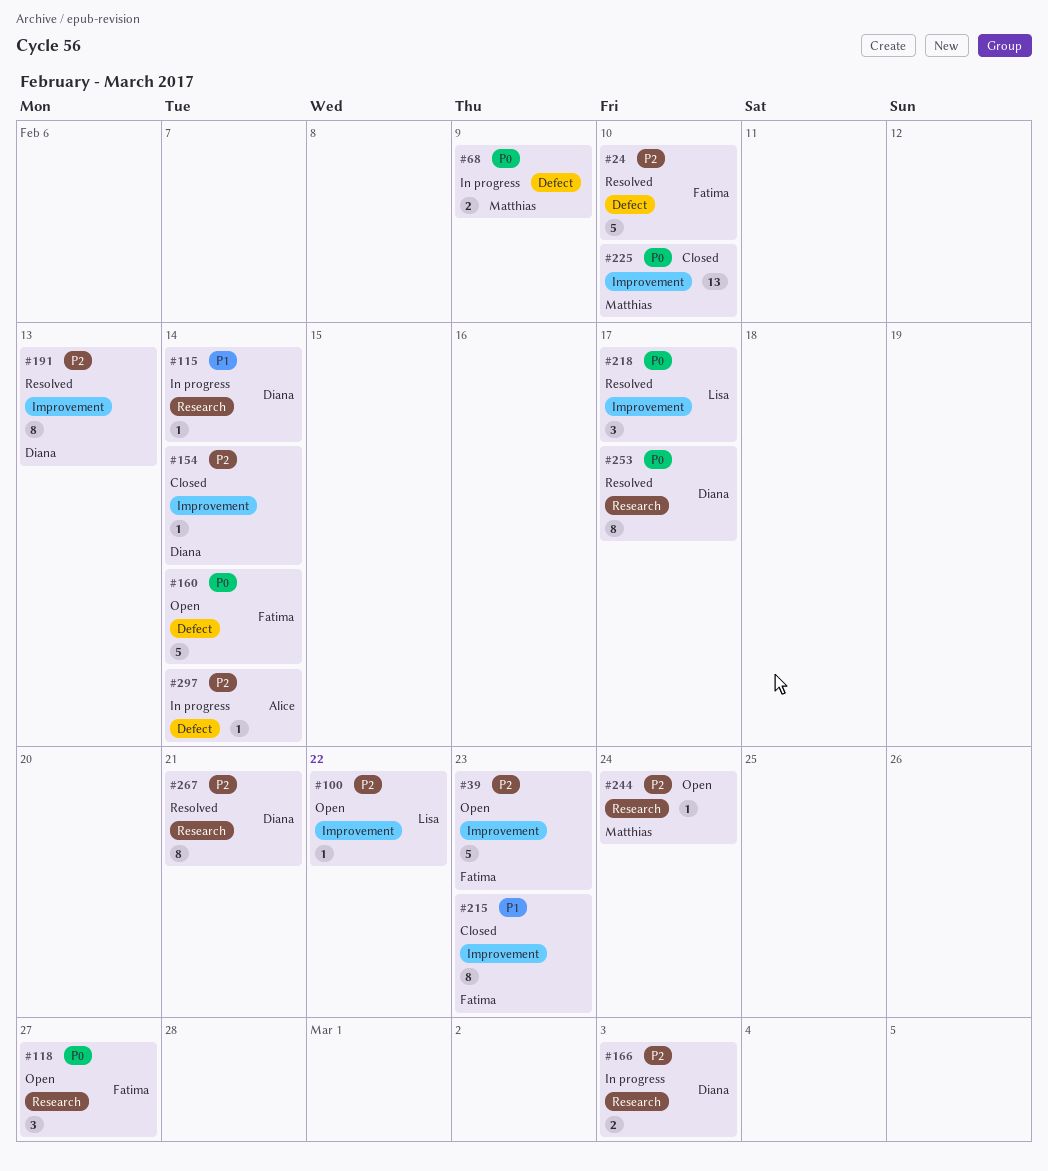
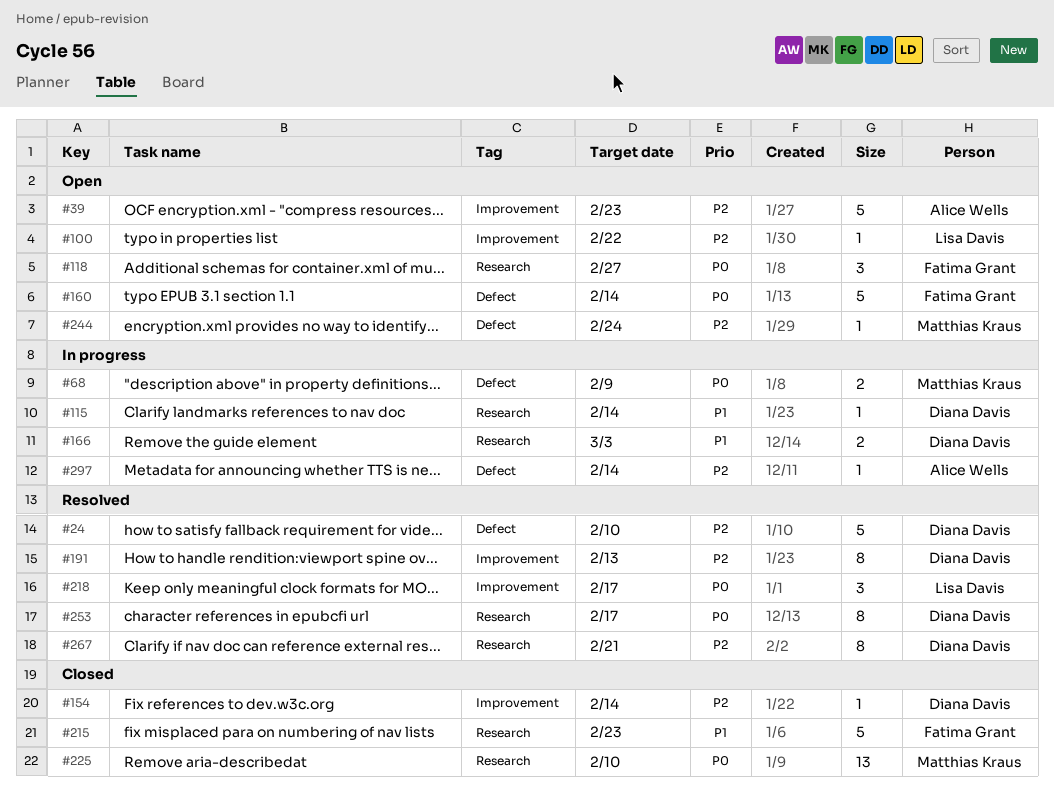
#24, owner: Fatima Grant -> Diana Davis
#39, owner: Fatima Grant -> Alice Wells
#166, priority: P2 -> P1
#215, label: Improvement -> Research
#215, estimate: 8 -> 5
#225, label: Improvement -> Research
#244, label: Research -> Defect

